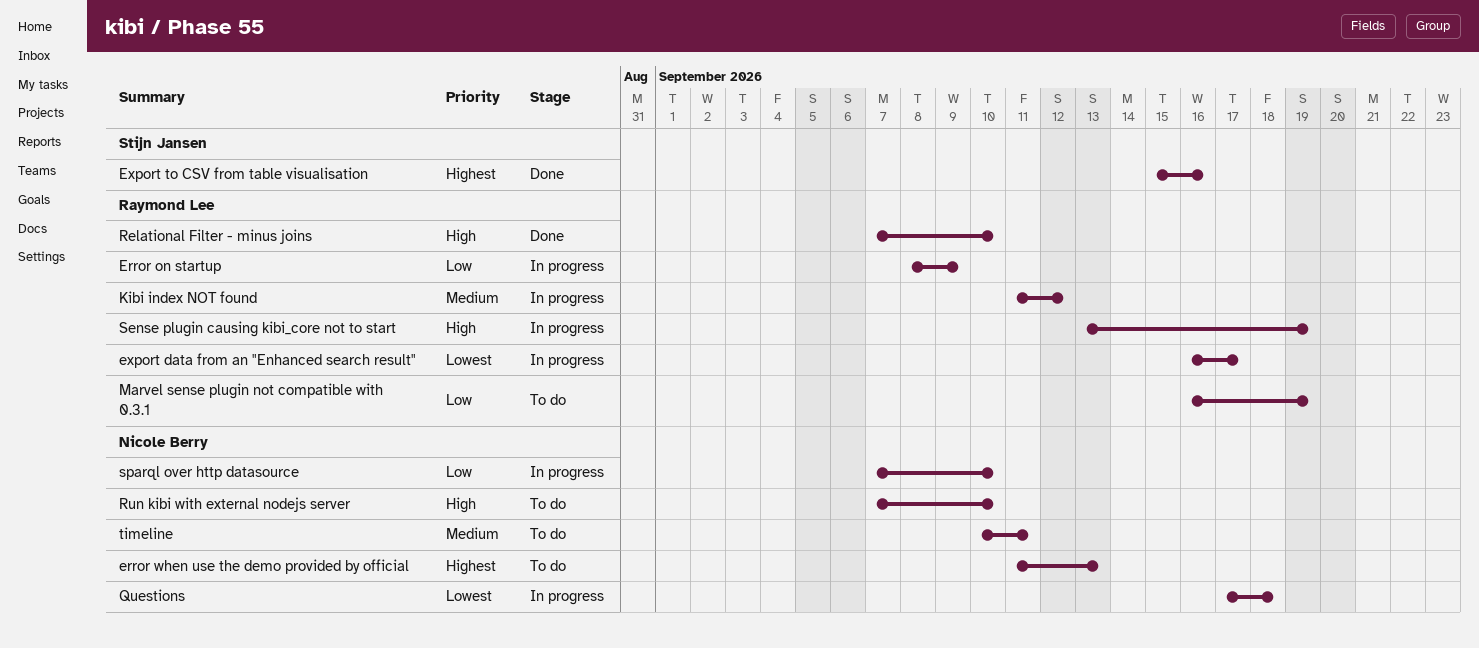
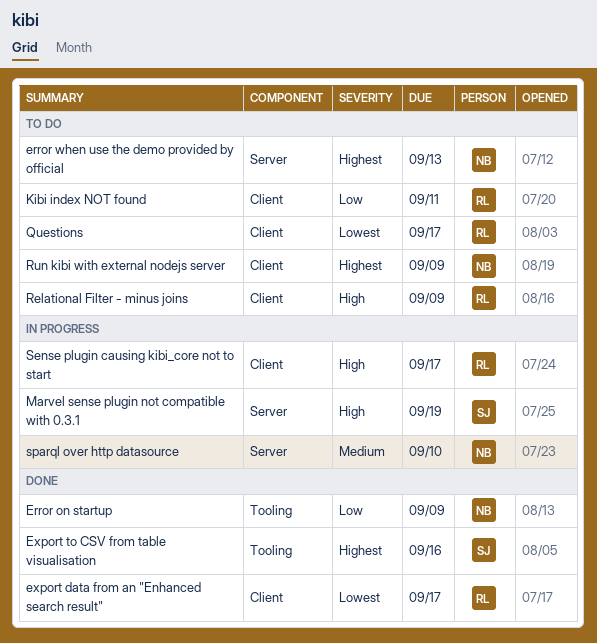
Error on startup, status: In progress -> Done
Error on startup, owner: Raymond Lee -> Nicole Berry
export data from an "Enhanced search result", status: In progress -> Done
Kibi index NOT found, status: In progress -> To do
Kibi index NOT found, priority: Medium -> Low
Kibi index NOT found, due: Sep 12 -> Sep 11
Marvel sense plugin not compatible with 0.3.1, status: To do -> In progress
Marvel sense plugin not compatible with 0.3.1, owner: Raymond Lee -> Stijn Jansen
Marvel sense plugin not compatible with 0.3.1, priority: Low -> High
Questions, status: In progress -> To do
Questions, owner: Nicole Berry -> Raymond Lee
Questions, due: Sep 18 -> Sep 17
Relational Filter - minus joins, status: Done -> To do
Relational Filter - minus joins, due: Sep 10 -> Sep 9
Run kibi with external nodejs server, priority: High -> Highest
Run kibi with external nodejs server, due: Sep 10 -> Sep 9
Sense plugin causing kibi_core not to start, due: Sep 19 -> Sep 17
sparql over http datasource, priority: Low -> Medium
timeline: present -> none

